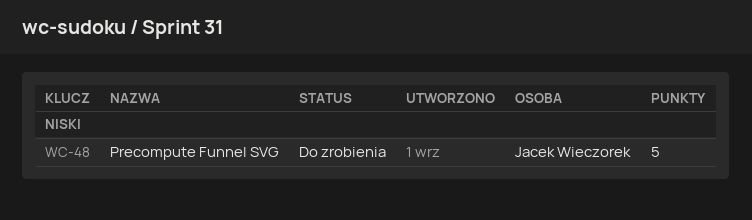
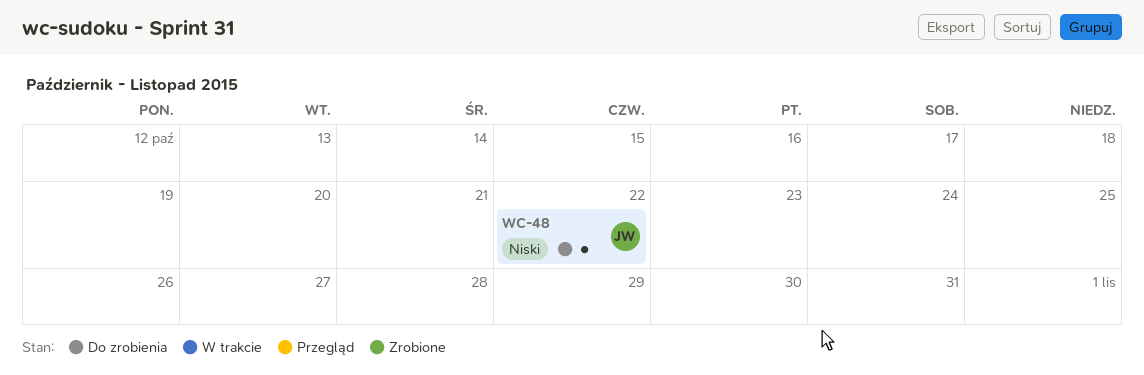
WC-48, estimate: 5 -> 1

